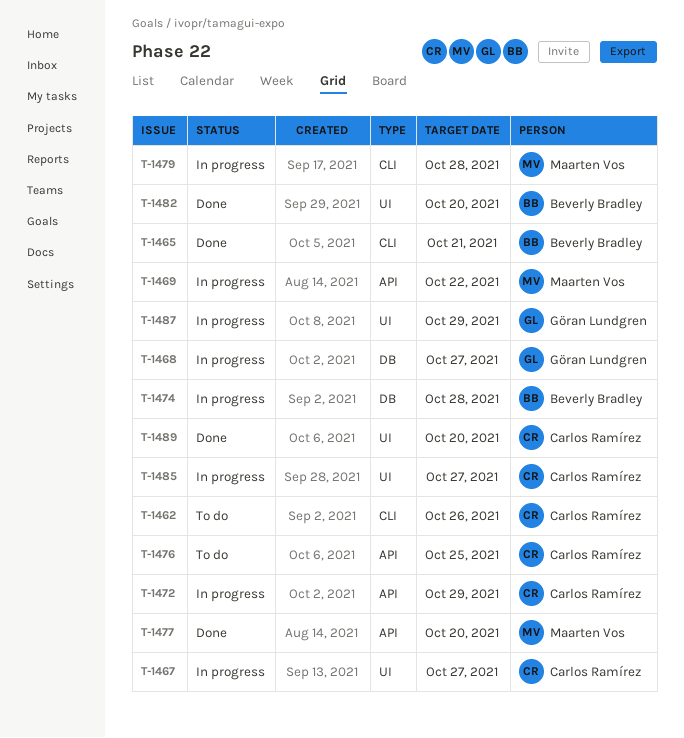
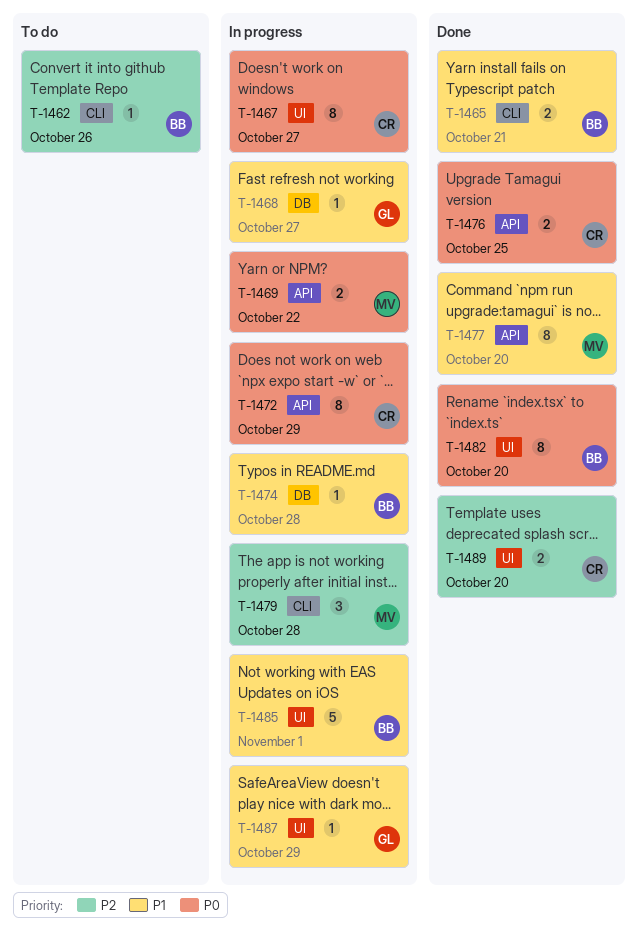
T-1462, owner: Carlos Ramírez -> Beverly Bradley
T-1476, status: To do -> Done
T-1485, owner: Carlos Ramírez -> Beverly Bradley
T-1485, due: Oct 27 -> Nov 1

